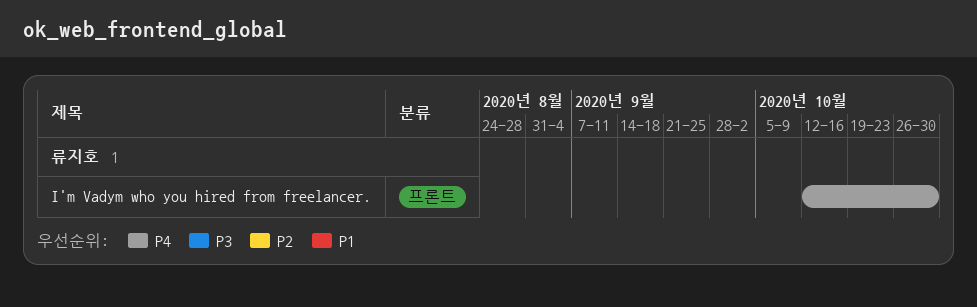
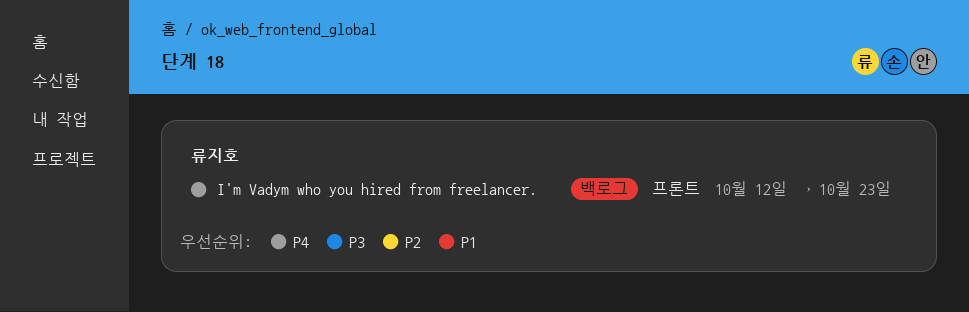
I'm Vadym who you hired from freelancer., due: Oct 30 -> Oct 23

